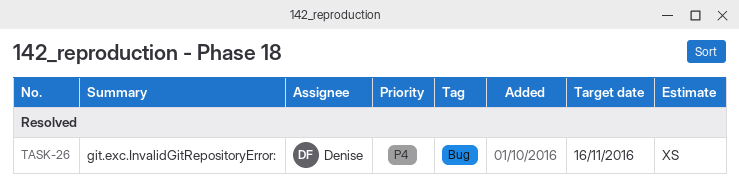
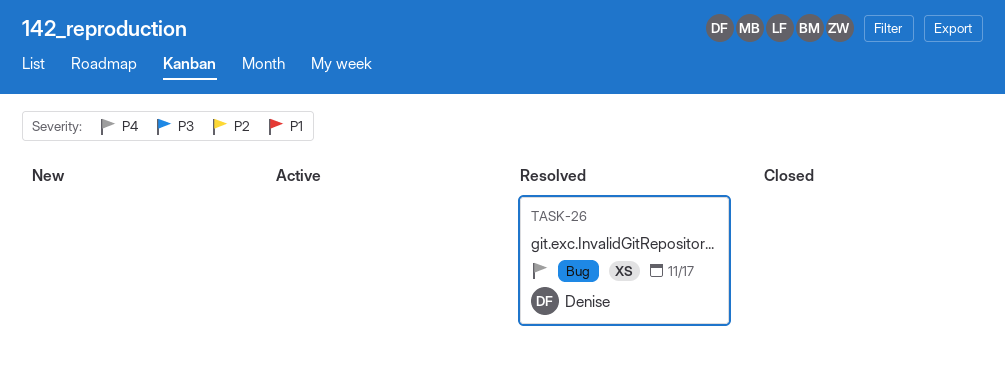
TASK-26, due: Nov 16 -> Nov 17

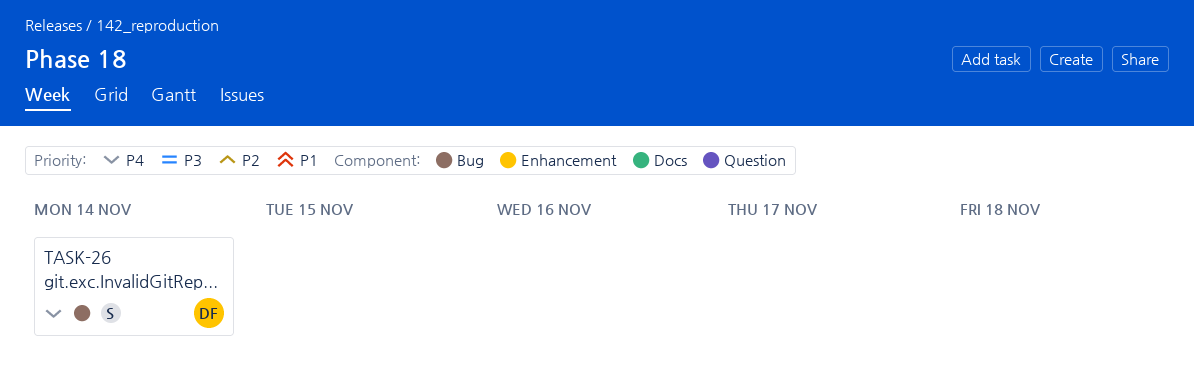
TASK-26, estimate: XS -> S
TASK-26, due: Nov 17 -> Nov 14

